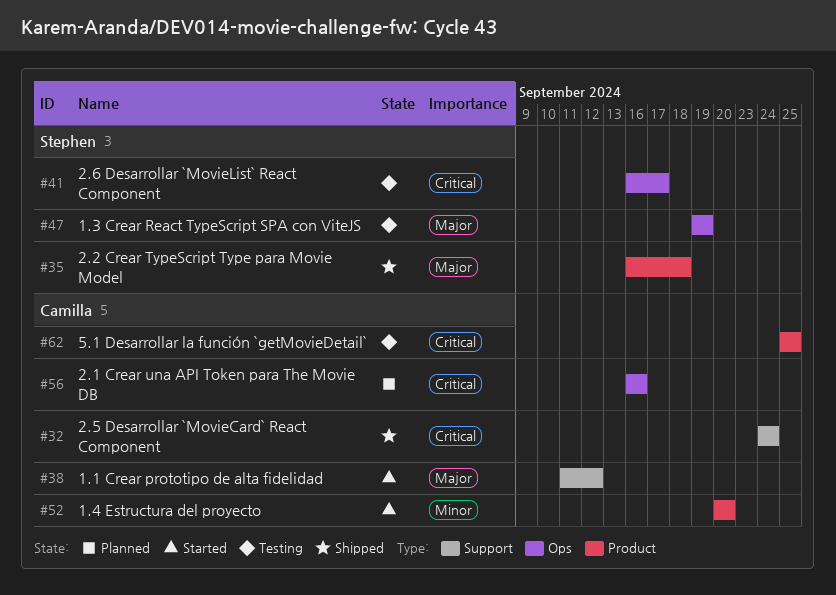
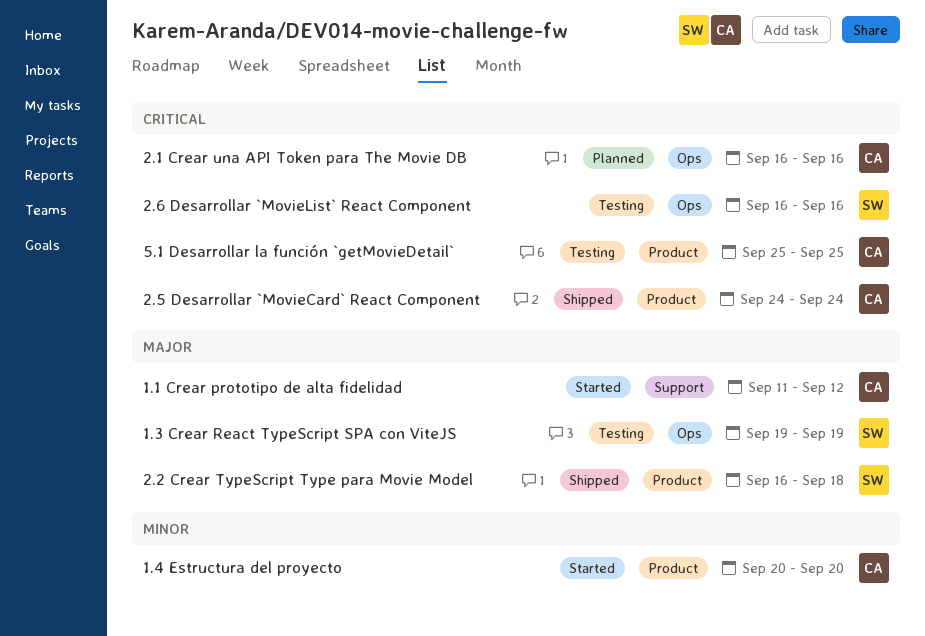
2.5 Desarrollar `MovieCard` React Component, label: Support -> Product
2.6 Desarrollar `MovieList` React Component, due: Sep 17 -> Sep 16

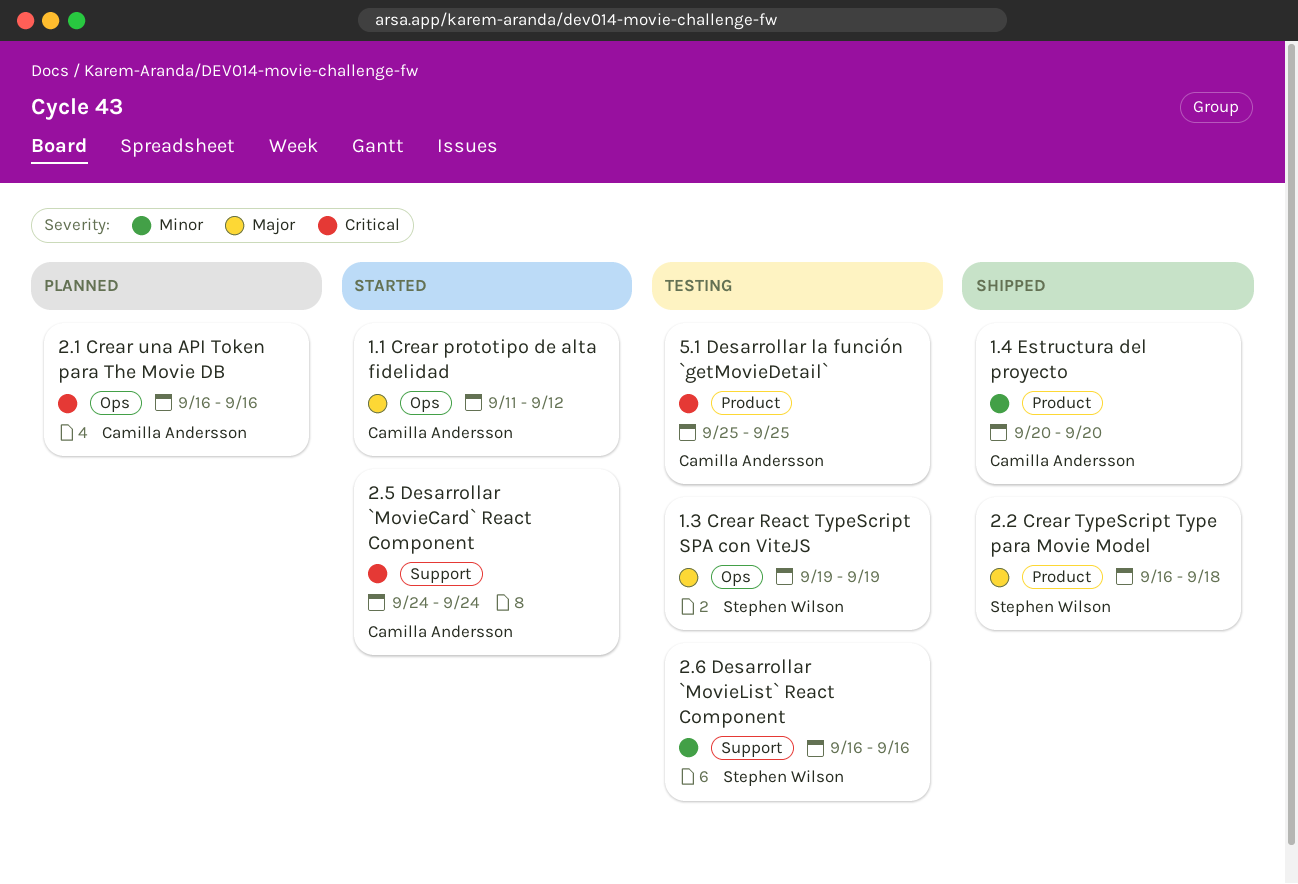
1.1 Crear prototipo de alta fidelidad, label: Support -> Ops
1.4 Estructura del proyecto, status: Started -> Shipped
2.5 Desarrollar `MovieCard` React Component, status: Shipped -> Started
2.5 Desarrollar `MovieCard` React Component, label: Product -> Support
2.6 Desarrollar `MovieList` React Component, priority: Critical -> Minor
2.6 Desarrollar `MovieList` React Component, label: Ops -> Support

